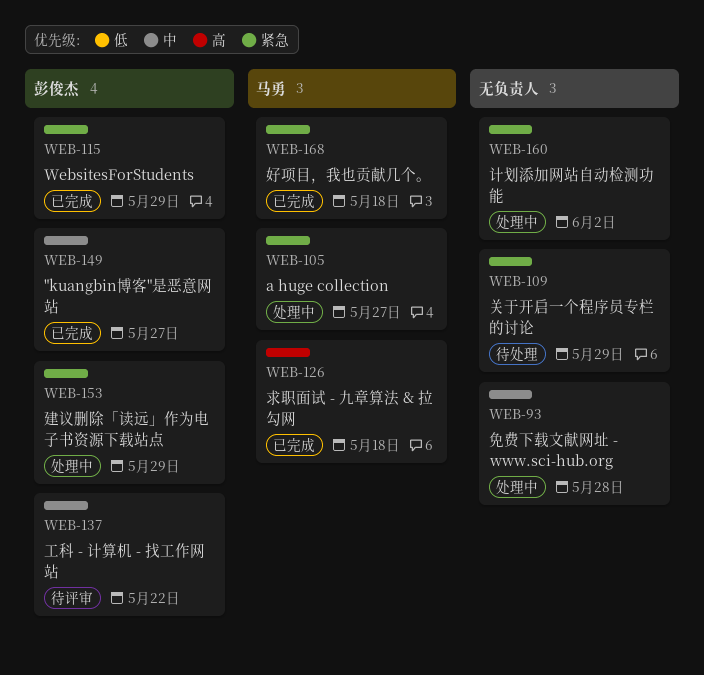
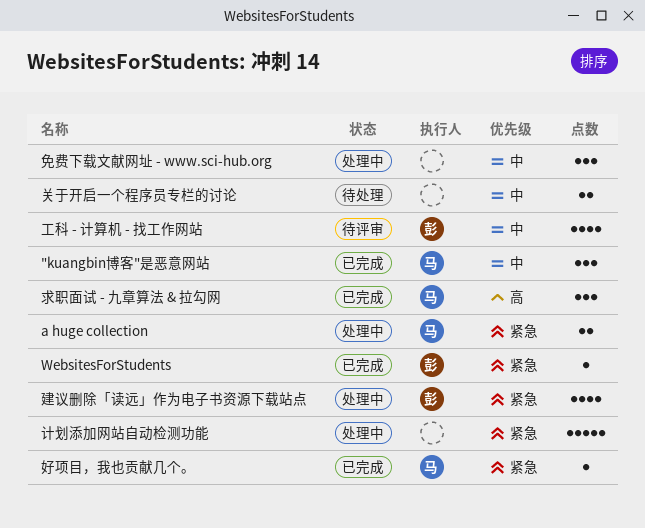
"kuangbin博客"是恶意网站, owner: 彭俊杰 -> 马勇
关于开启一个程序员专栏的讨论, priority: 紧急 -> 中

